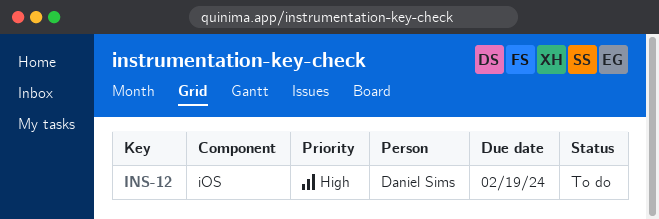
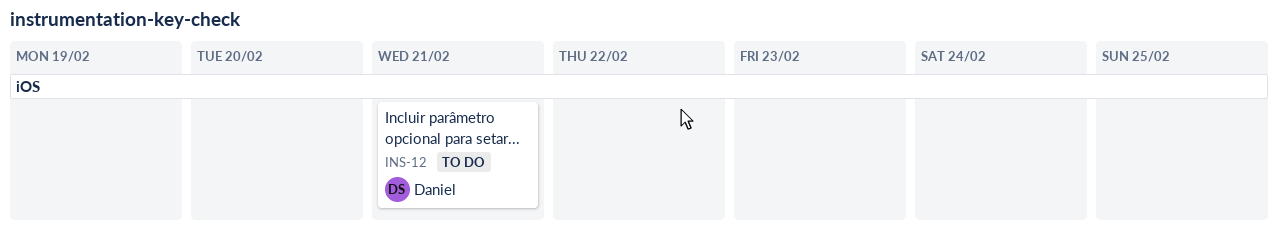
INS-12, due: Feb 19 -> Feb 21

